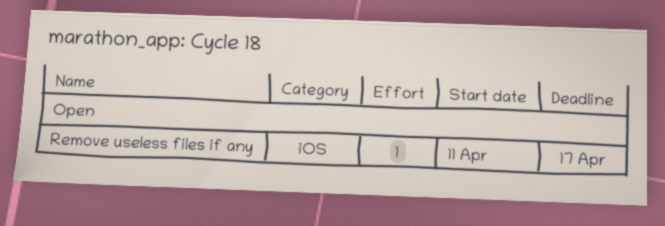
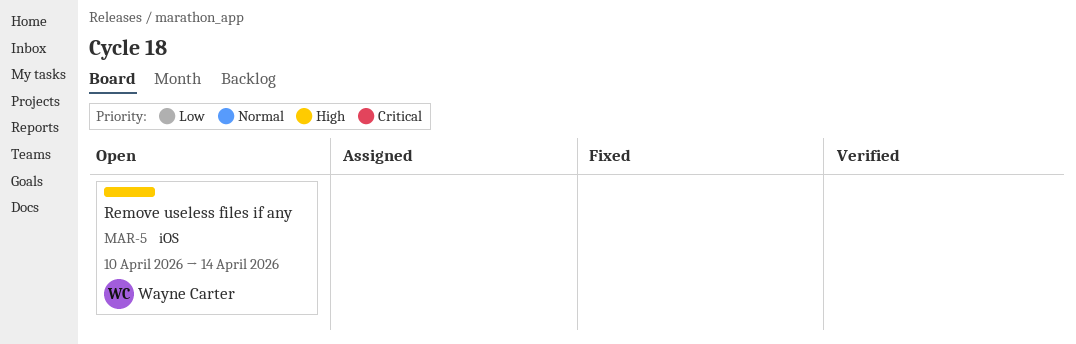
Remove useless files if any, start: Apr 11 -> Apr 10
Remove useless files if any, due: Apr 17 -> Apr 14

